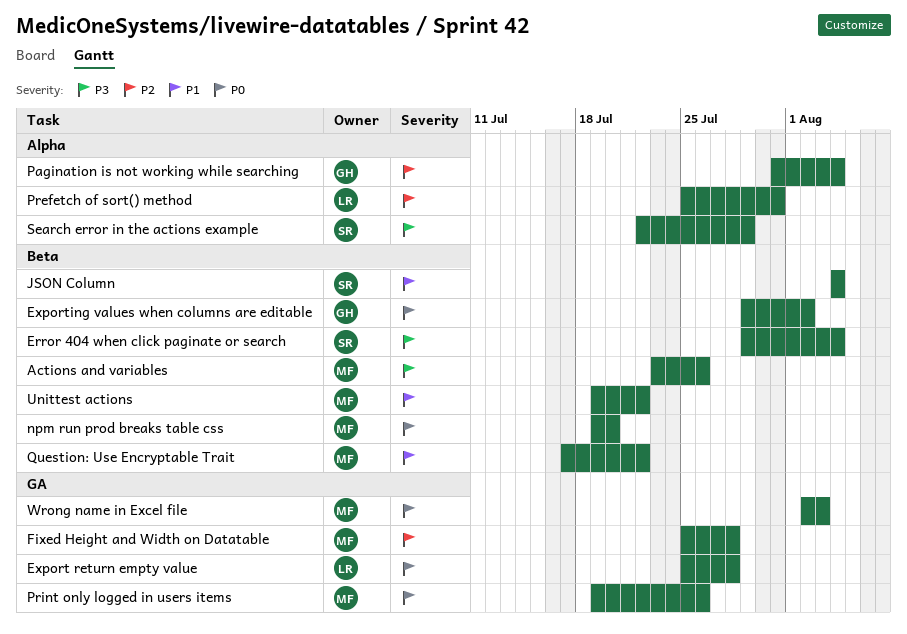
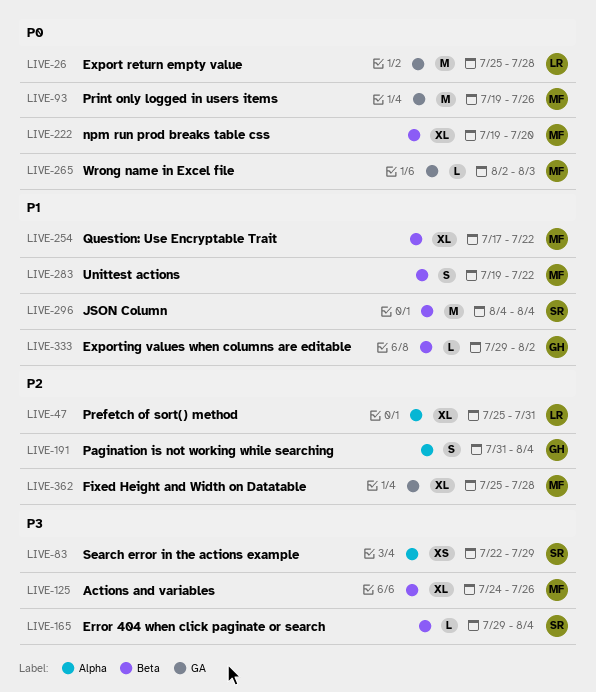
Actions and variables, start: Jul 23 -> Jul 24
Exporting values when columns are editable, priority: P0 -> P1

